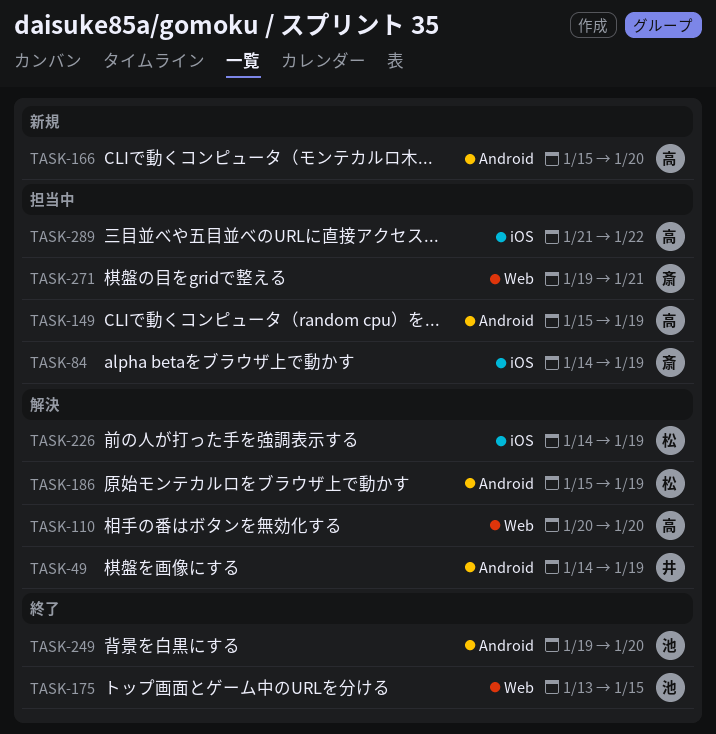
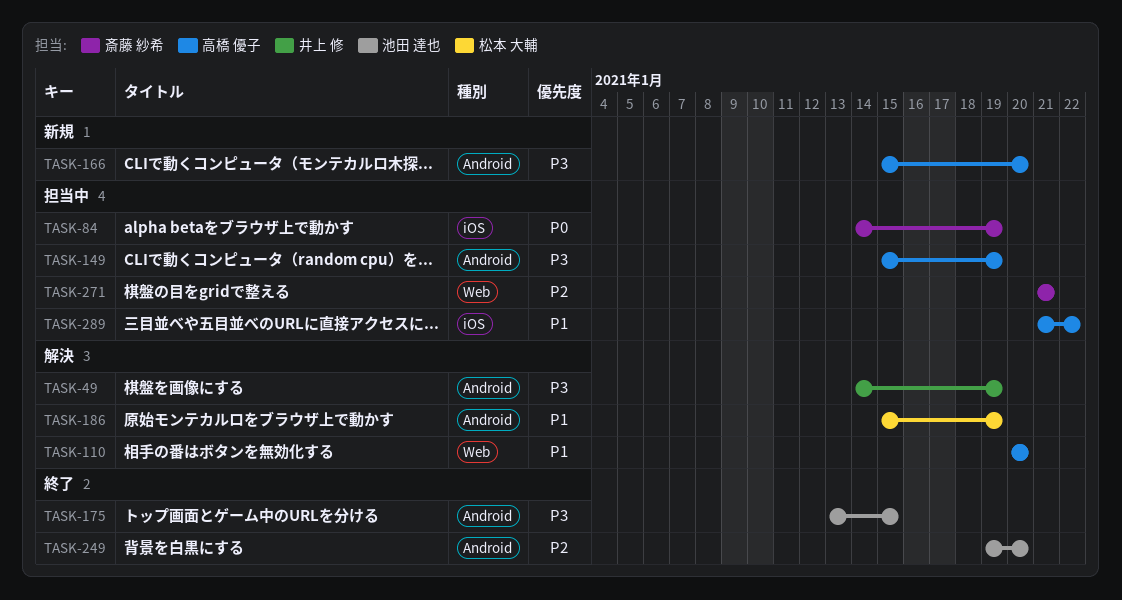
TASK-175, label: Web -> Android
TASK-226: present -> none
TASK-271, start: Jan 19 -> Jan 21

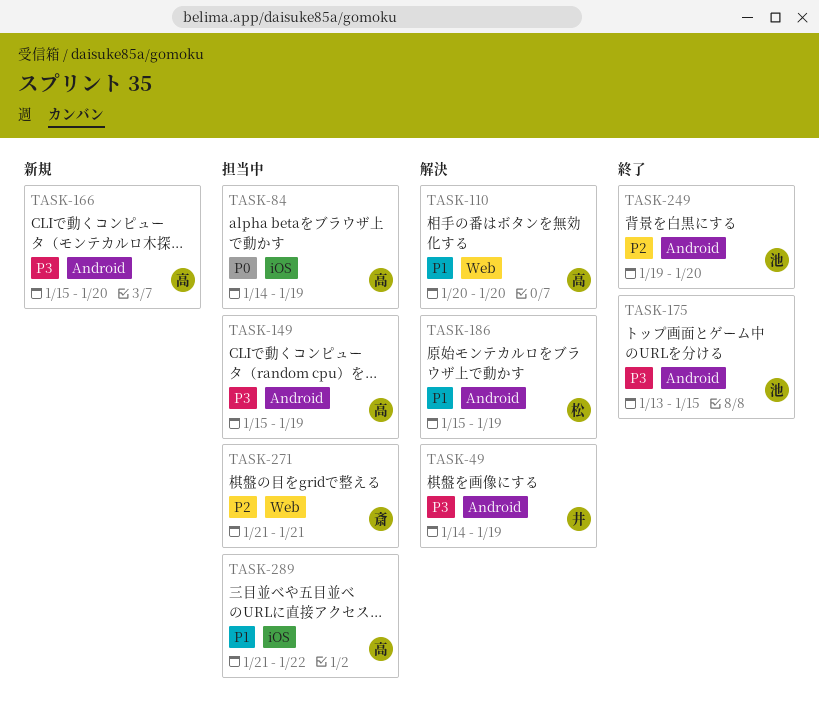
TASK-84, owner: 斎藤 紗希 -> 高橋 優子

